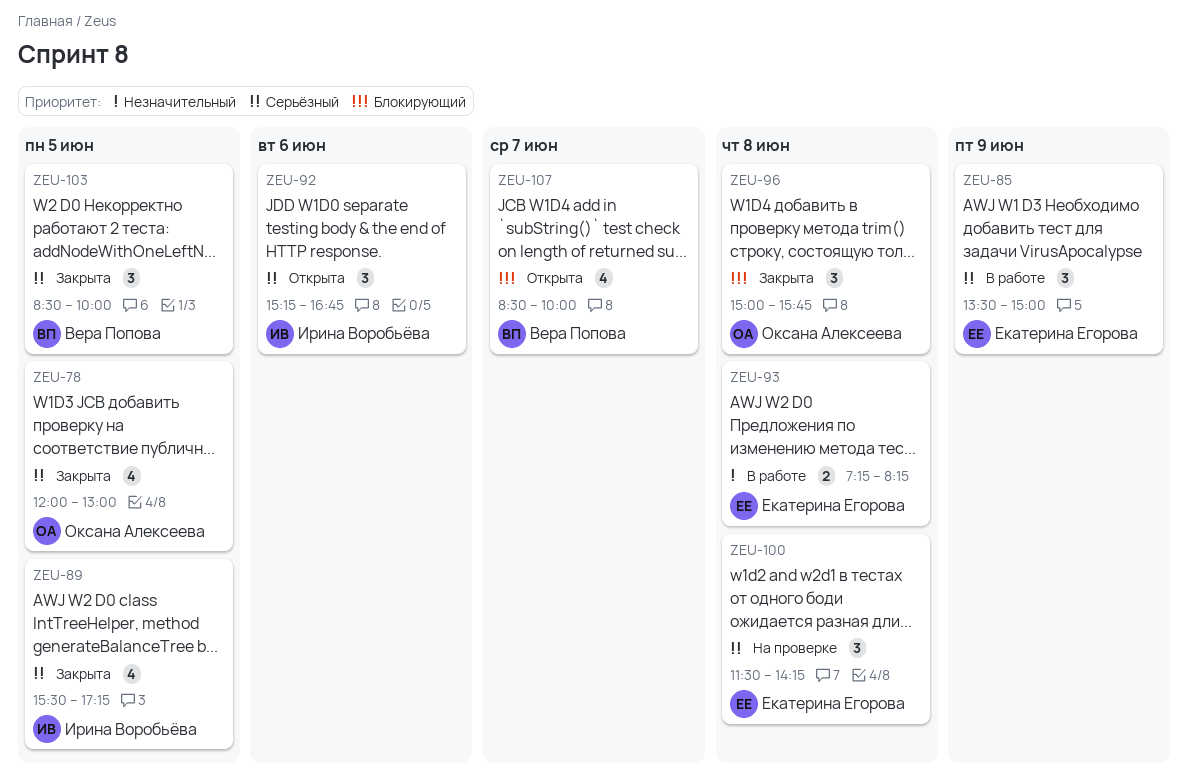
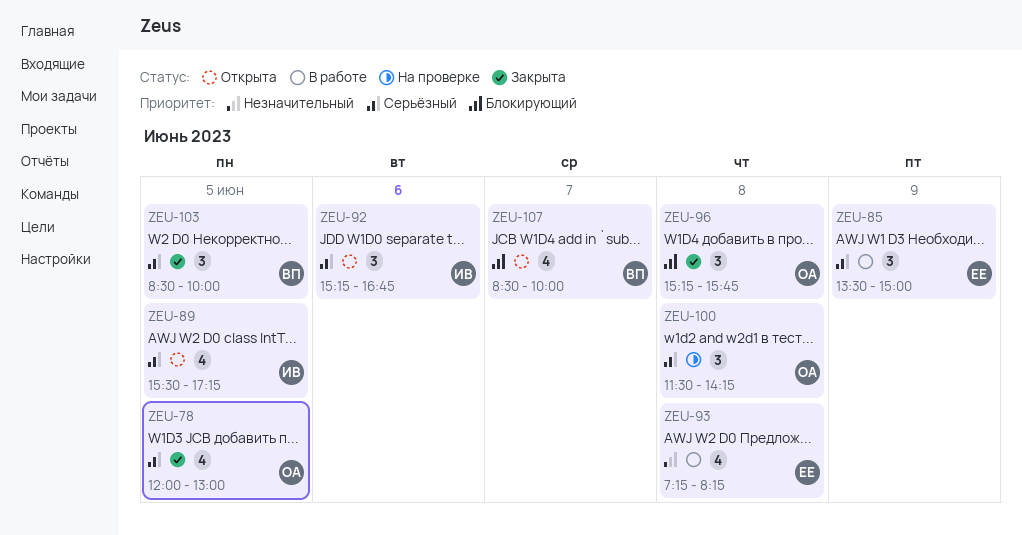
ZEU-89, status: Закрыта -> Открыта
ZEU-93, estimate: 2 -> 4
ZEU-96, begins: 15:00 -> 15:15
ZEU-100, owner: Екатерина Егорова -> Оксана Алексеева

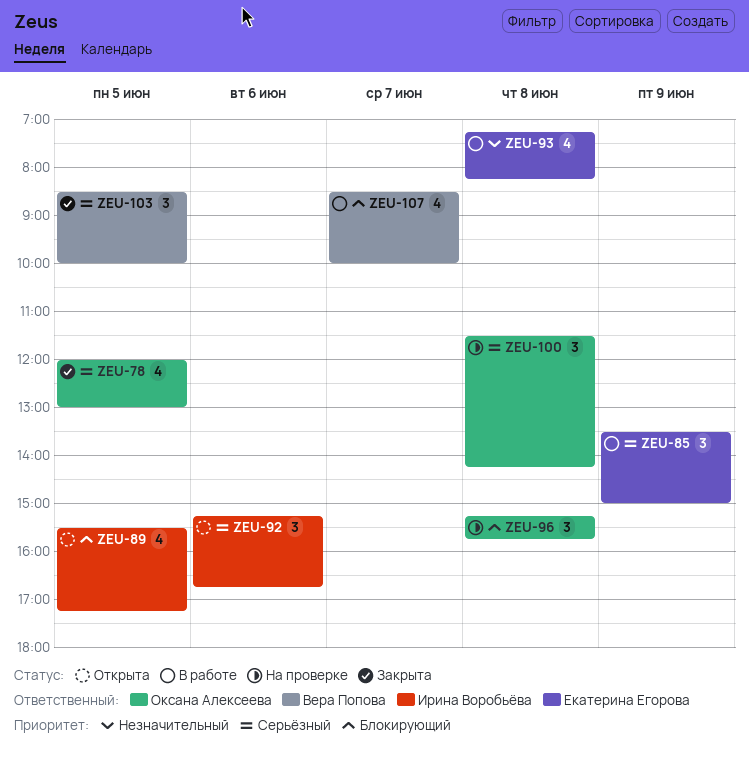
ZEU-89, priority: Серьёзный -> Блокирующий
ZEU-96, status: Закрыта -> На проверке
ZEU-107, status: Открыта -> В работе

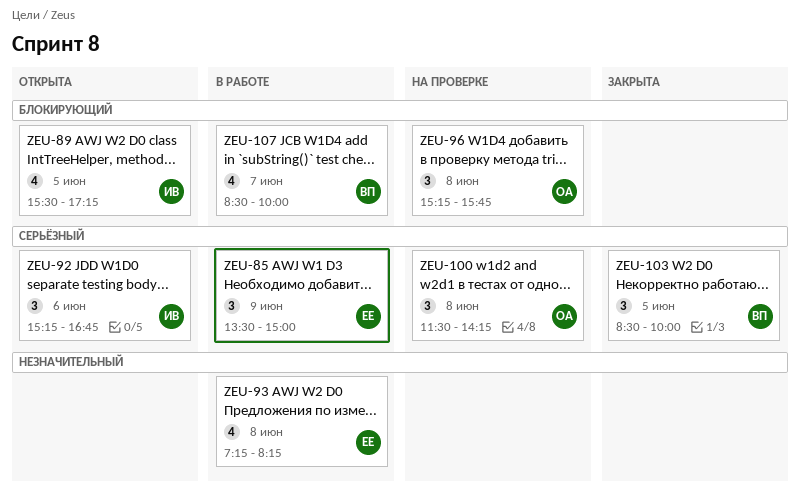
ZEU-78: present -> none

